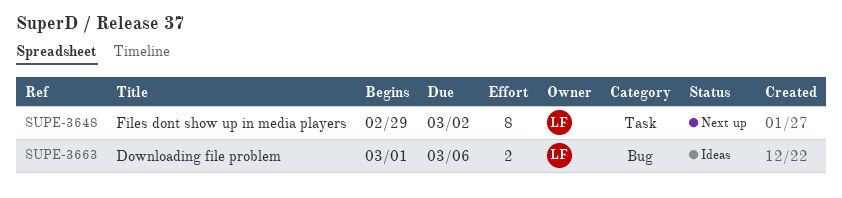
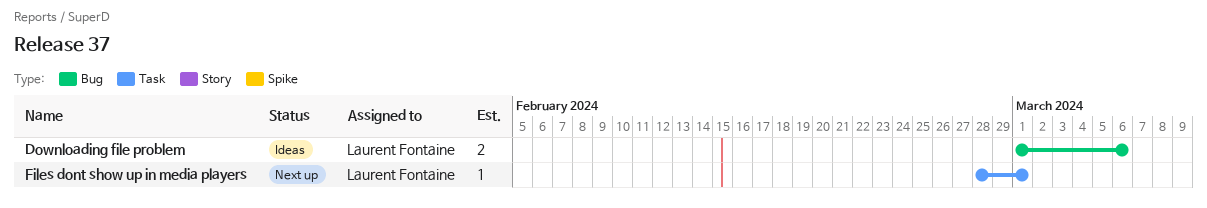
Files dont show up in media players, estimate: 8 -> 1
Files dont show up in media players, start: Feb 29 -> Feb 28
Files dont show up in media players, due: Mar 2 -> Mar 1

